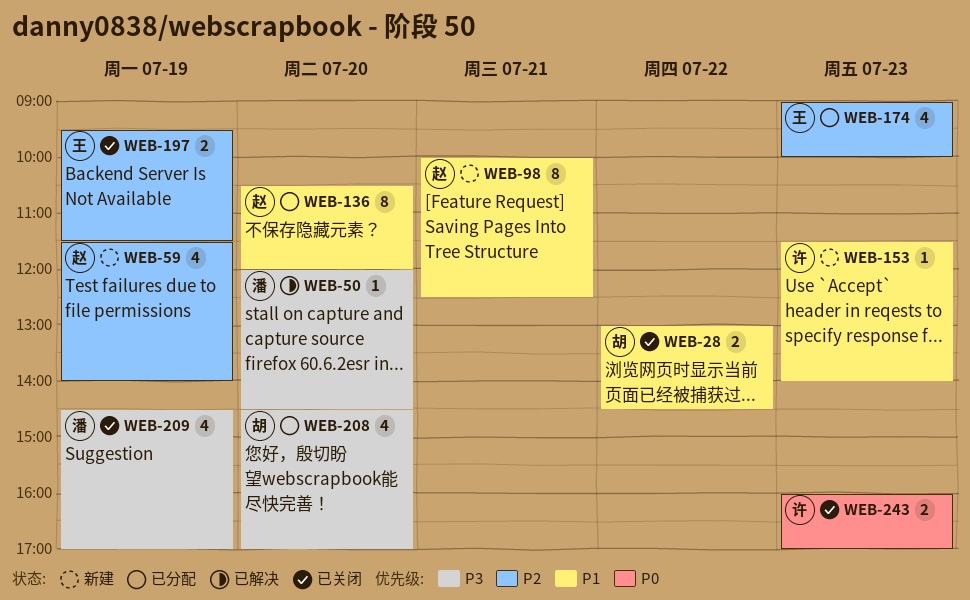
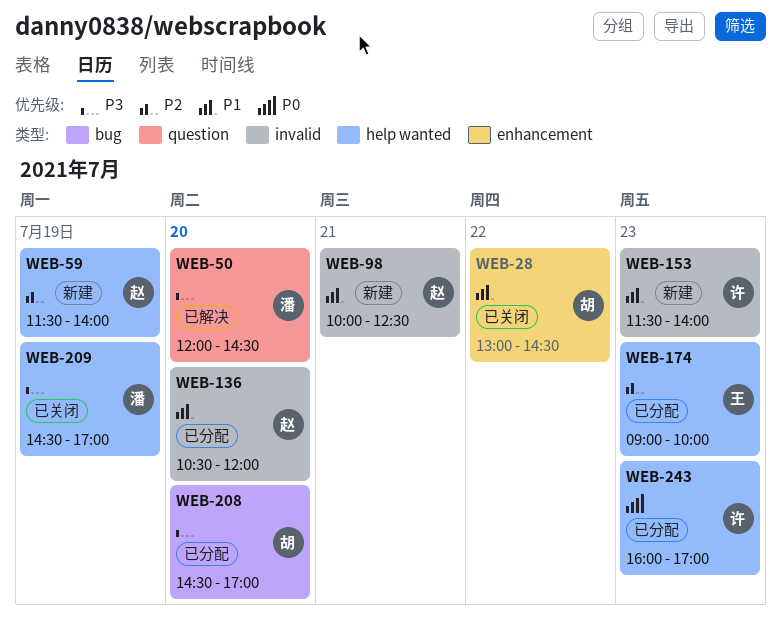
WEB-197: present -> none
WEB-243, status: 已关闭 -> 已分配

